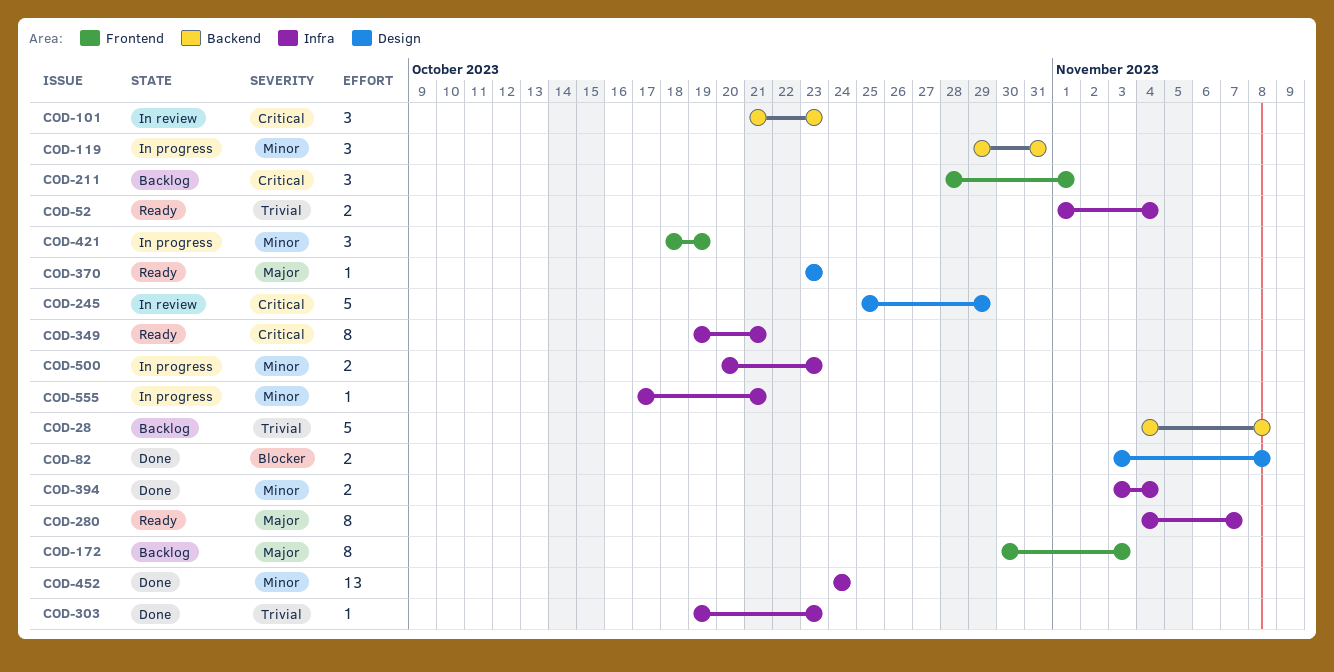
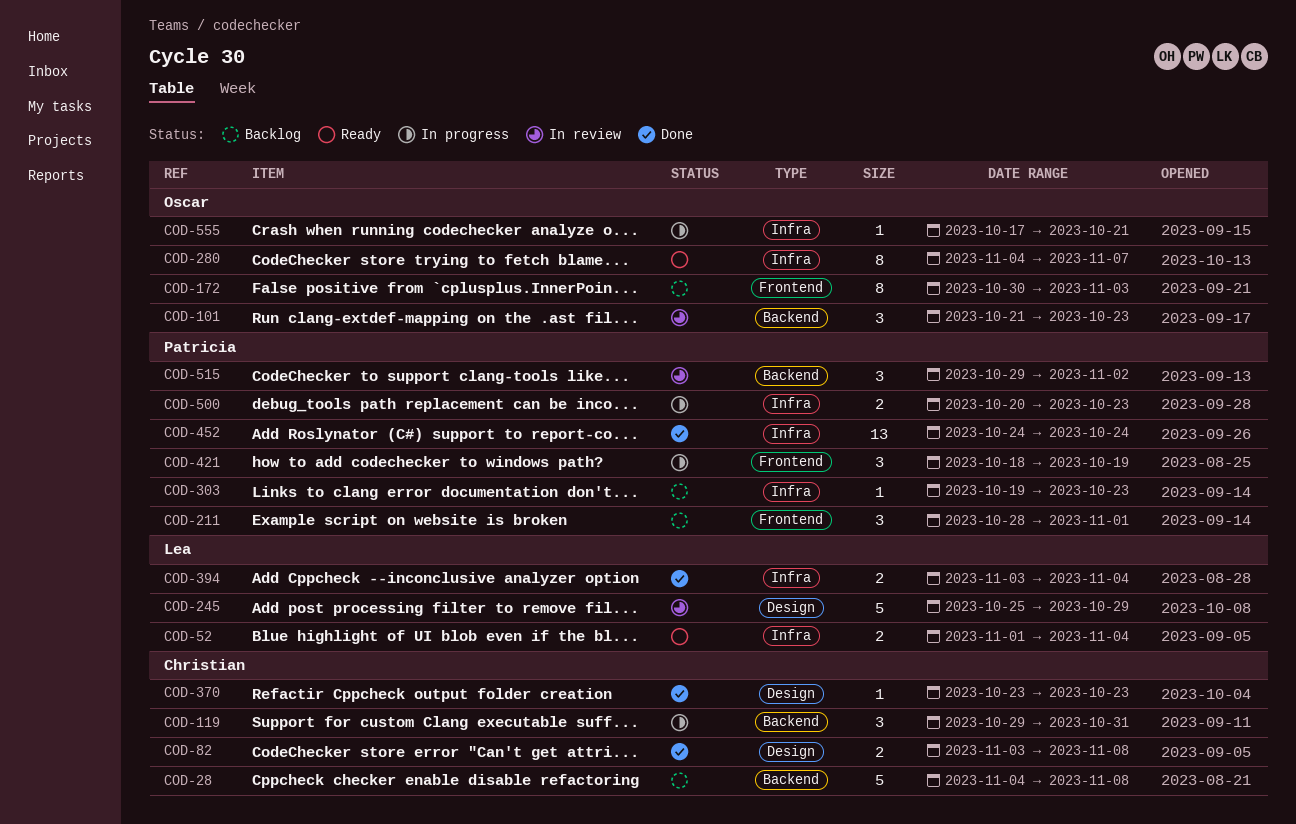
COD-303, status: Done -> Backlog
COD-349: present -> none
COD-370, status: Ready -> Done
COD-515: none -> present

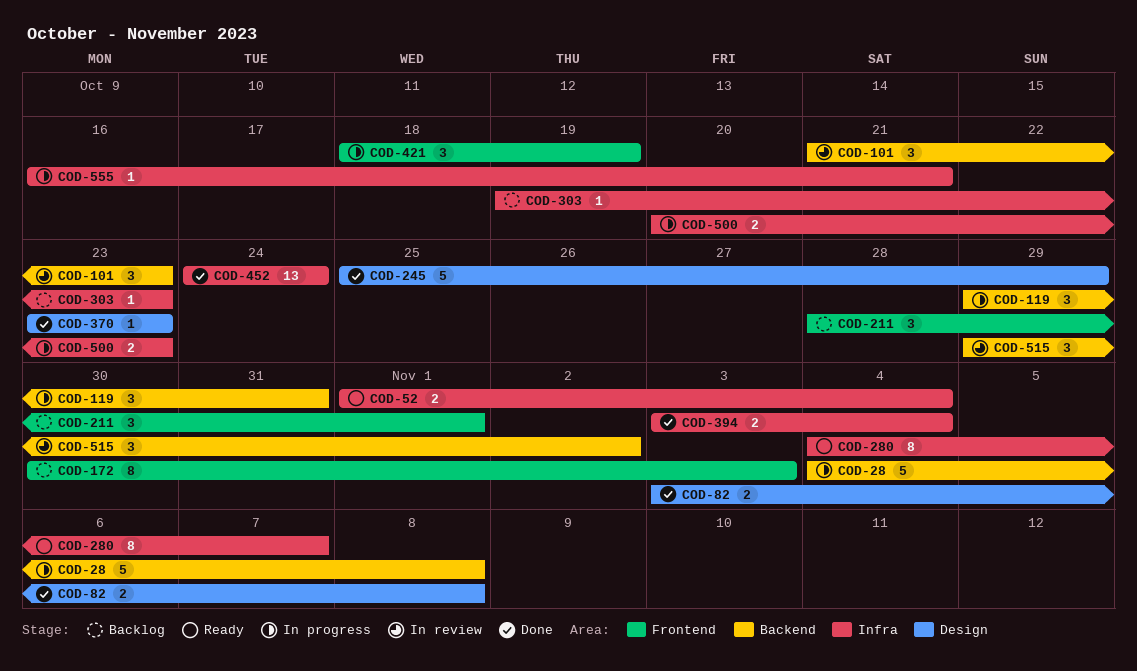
COD-28, status: Backlog -> In progress
COD-245, status: In review -> Done
COD-555, start: Oct 17 -> Oct 16

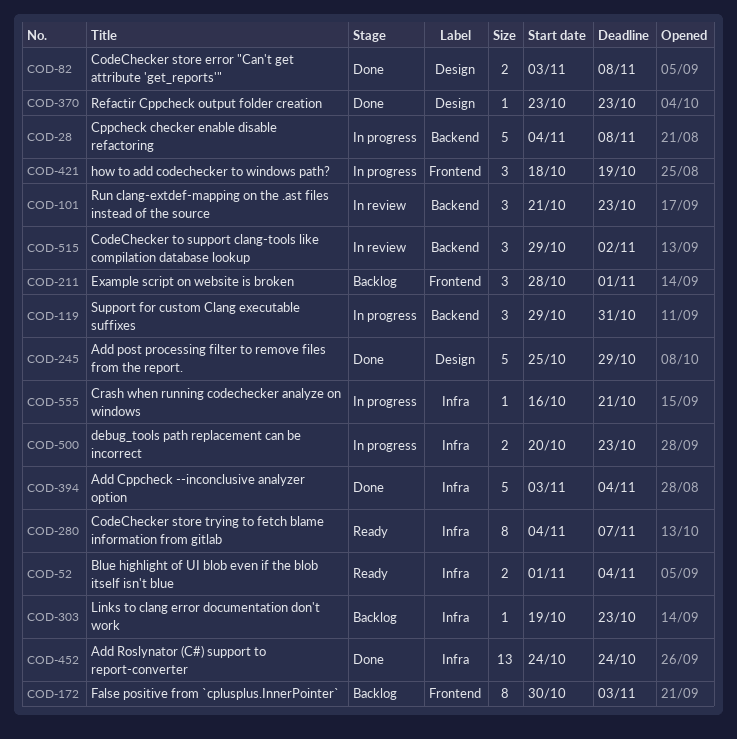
COD-394, estimate: 2 -> 5

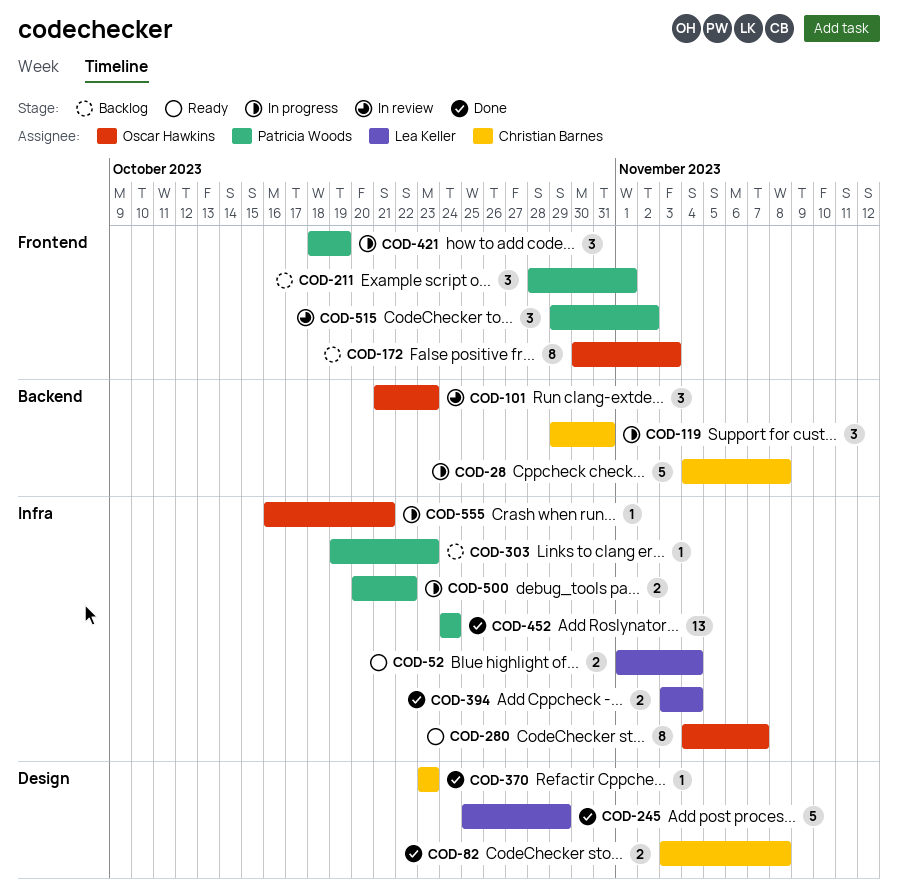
COD-394, estimate: 5 -> 2
COD-500, due: Oct 23 -> Oct 22
COD-515, label: Backend -> Frontend

